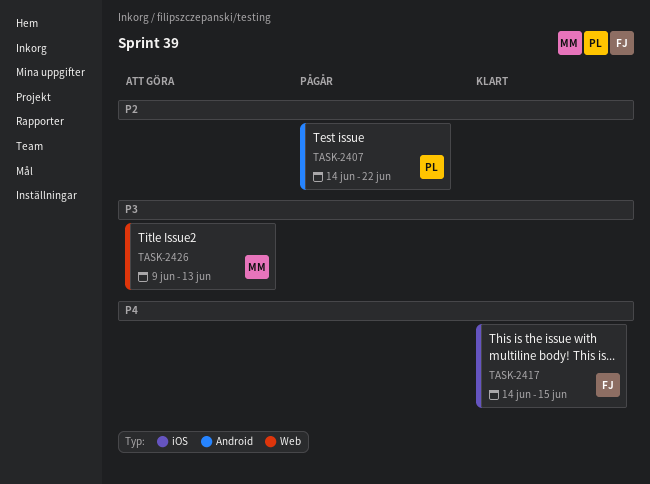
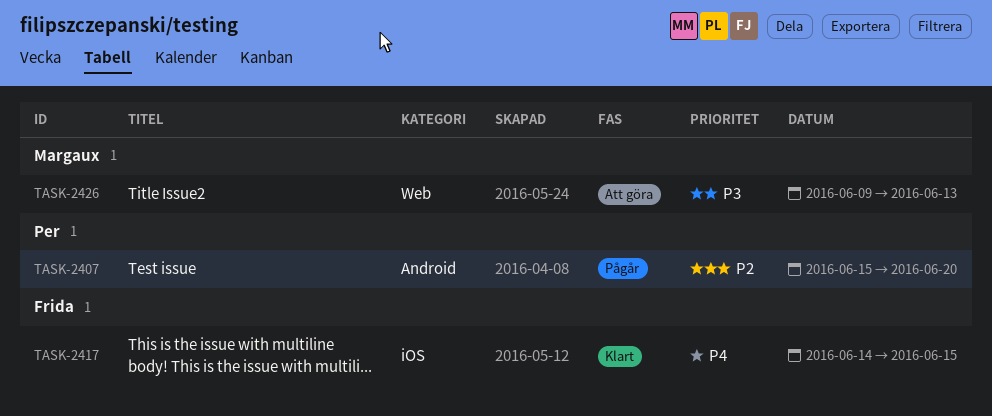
TASK-2407, start: Jun 14 -> Jun 15
TASK-2407, due: Jun 22 -> Jun 20

